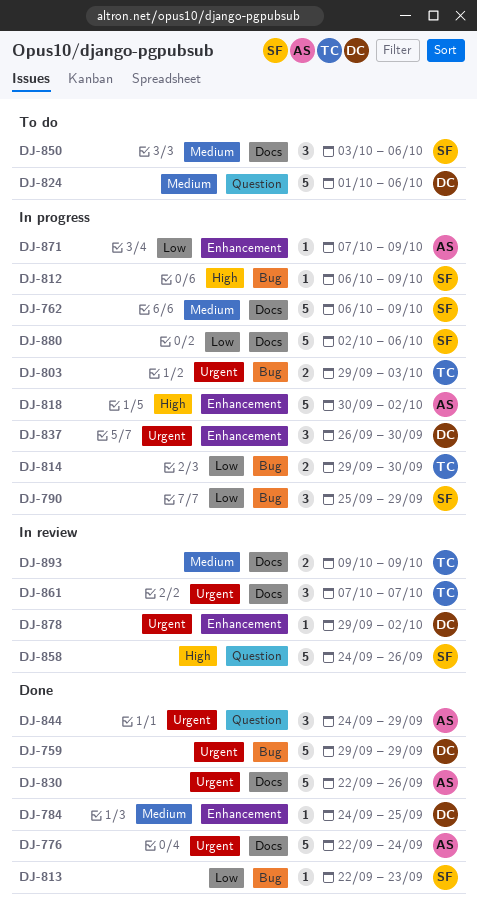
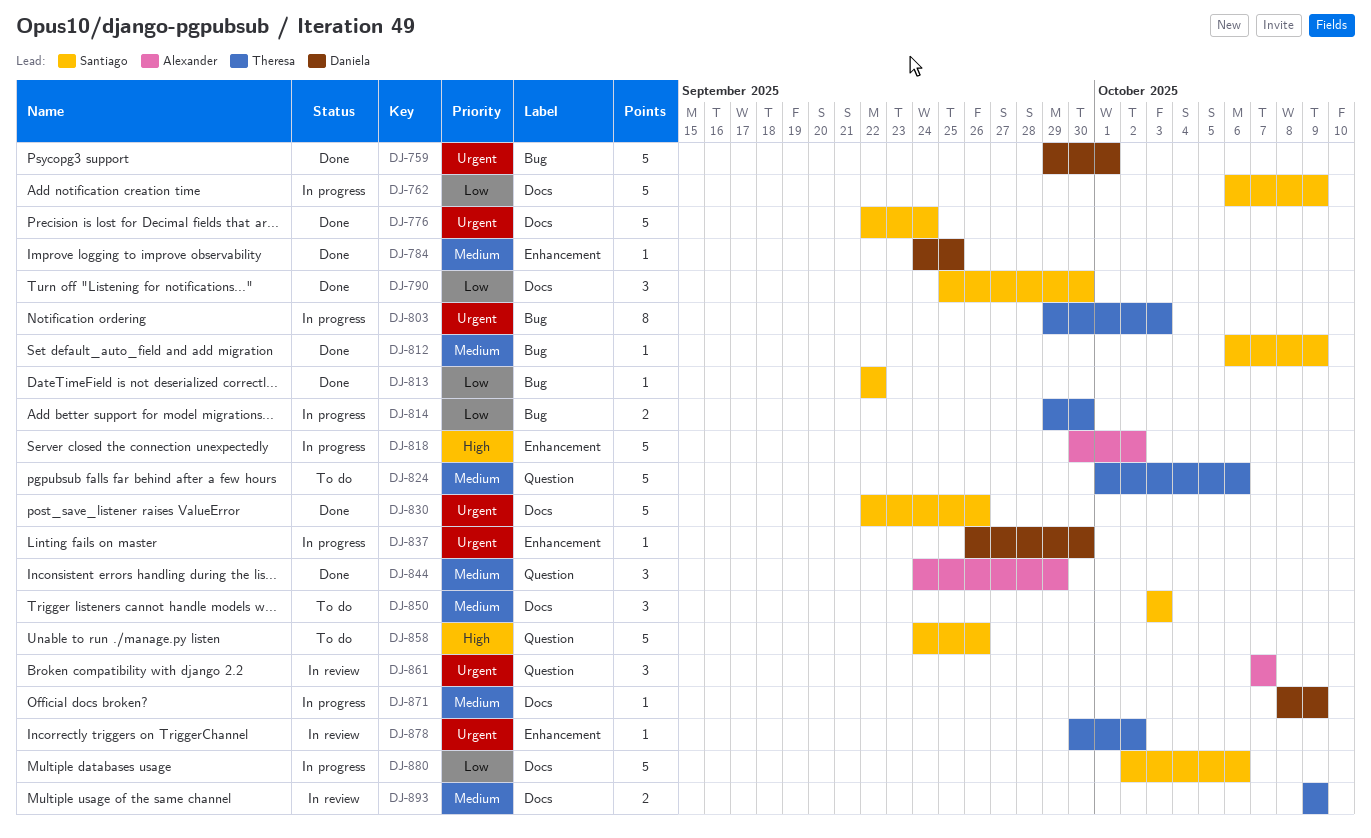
DJ-759, due: Sep 29 -> Oct 1
DJ-762, priority: Medium -> Low
DJ-776, owner: Alexander -> Santiago
DJ-790, status: In progress -> Done
DJ-790, label: Bug -> Docs
DJ-790, due: Sep 29 -> Sep 30
DJ-803, estimate: 2 -> 8
DJ-812, status: In progress -> Done
DJ-812, priority: High -> Medium
DJ-813, due: Sep 23 -> Sep 22
DJ-824, owner: Daniela -> Theresa
DJ-830, owner: Alexander -> Santiago
DJ-837, estimate: 3 -> 1
DJ-844, priority: Urgent -> Medium
DJ-850, due: Oct 6 -> Oct 3
DJ-858, status: In review -> To do
DJ-861, owner: Theresa -> Alexander
DJ-861, label: Docs -> Question
DJ-871, owner: Alexander -> Daniela
DJ-871, priority: Low -> Medium
DJ-871, label: Enhancement -> Docs
DJ-871, start: Oct 7 -> Oct 8
DJ-878, owner: Daniela -> Theresa
DJ-878, start: Sep 29 -> Sep 30

